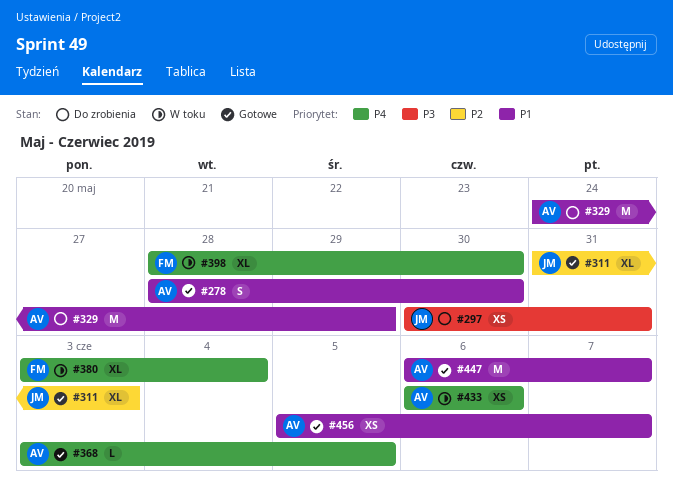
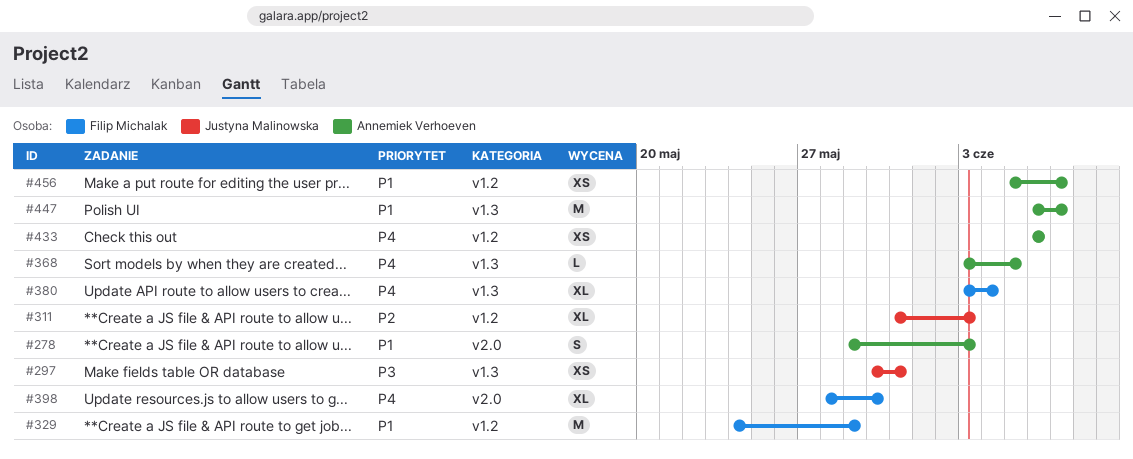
#278, start: May 28 -> May 29
#278, due: May 30 -> Jun 3
#329, owner: Annemiek Verhoeven -> Filip Michalak

